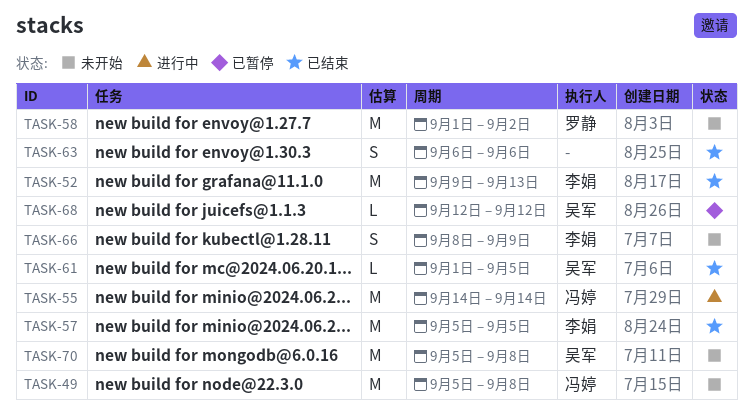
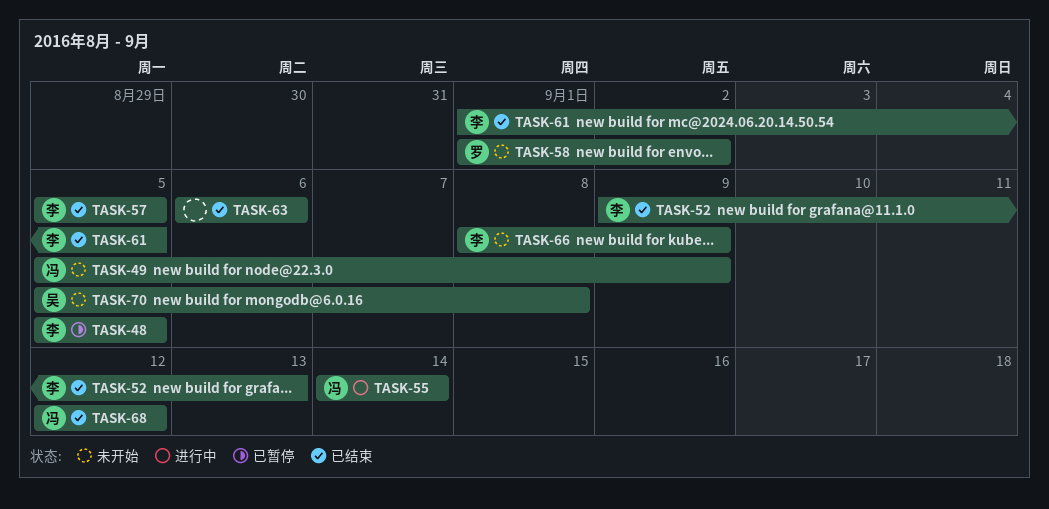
TASK-48: none -> present
TASK-49, due: Sep 8 -> Sep 9
TASK-61, owner: 吴军 -> 李娟
TASK-68, status: 已暂停 -> 已结束
TASK-68, owner: 吴军 -> 冯婷

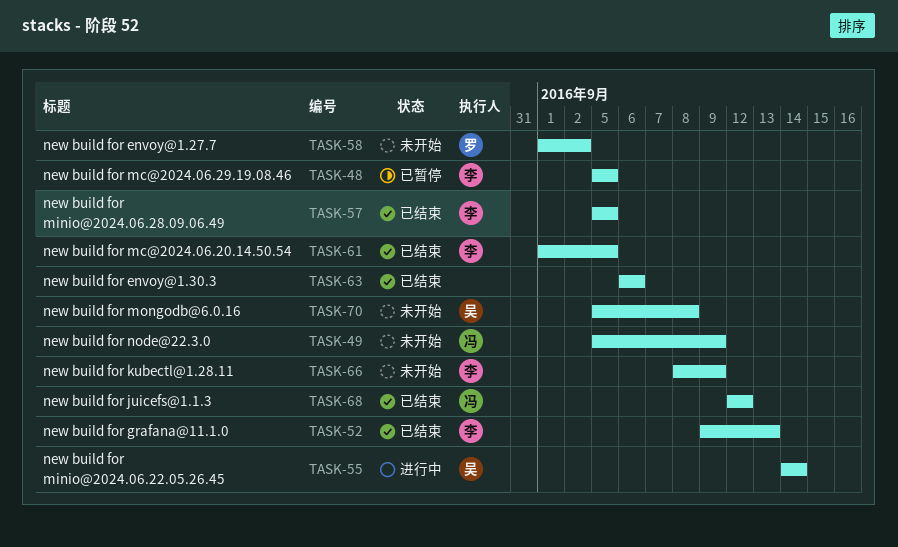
TASK-55, owner: 冯 -> 吴

